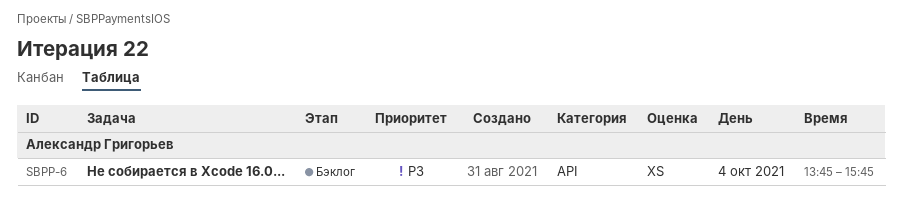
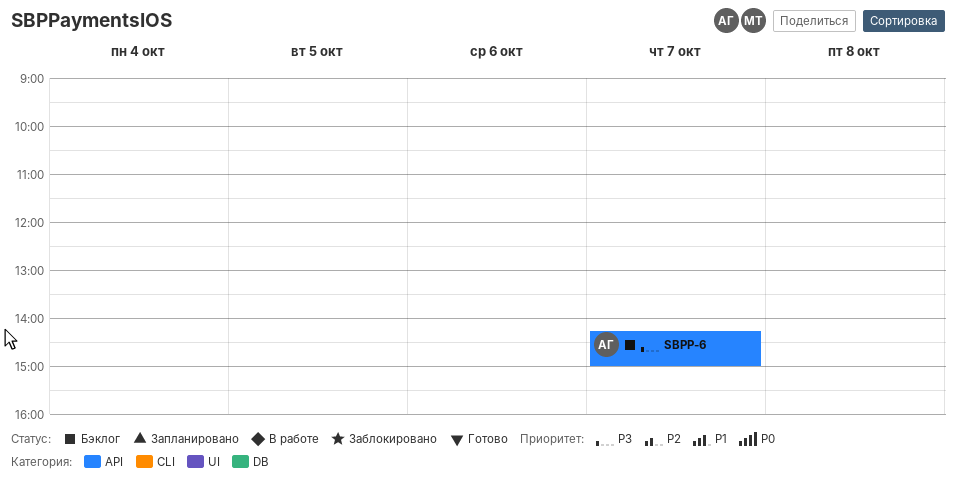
SBPP-6, day: Oct 4 -> Oct 7
SBPP-6, begins: 13:45 -> 14:15
SBPP-6, ends: 15:45 -> 15:00

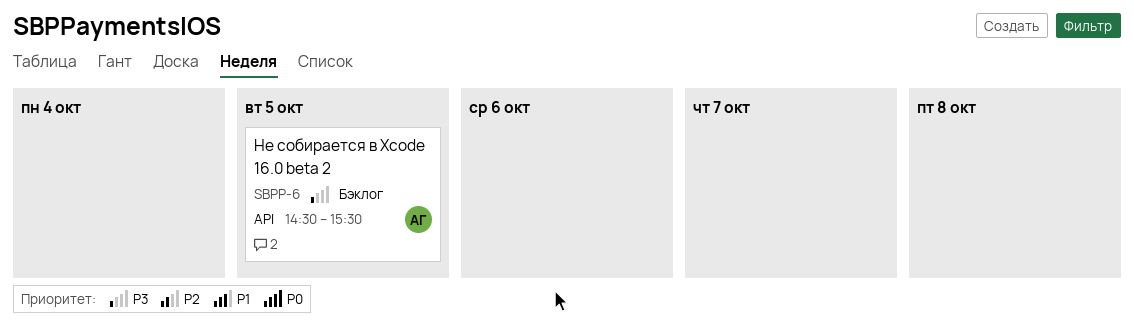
SBPP-6, day: Oct 7 -> Oct 5
SBPP-6, begins: 14:15 -> 14:30
SBPP-6, ends: 15:00 -> 15:30

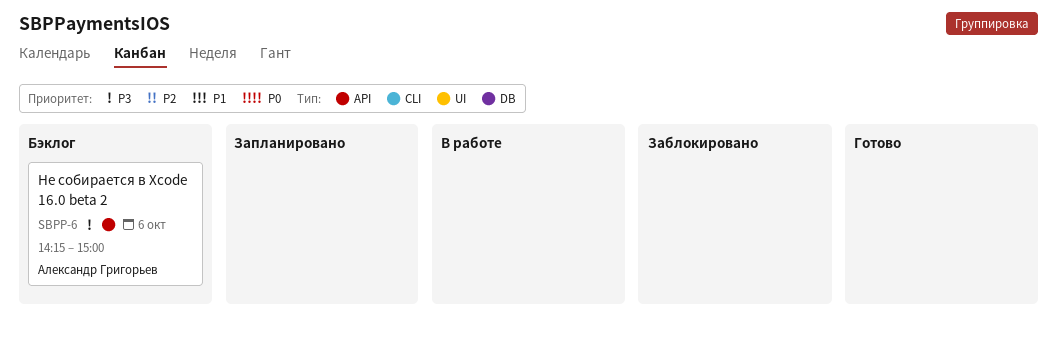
SBPP-6, day: Oct 5 -> Oct 6
SBPP-6, begins: 14:30 -> 14:15
SBPP-6, ends: 15:30 -> 15:00

